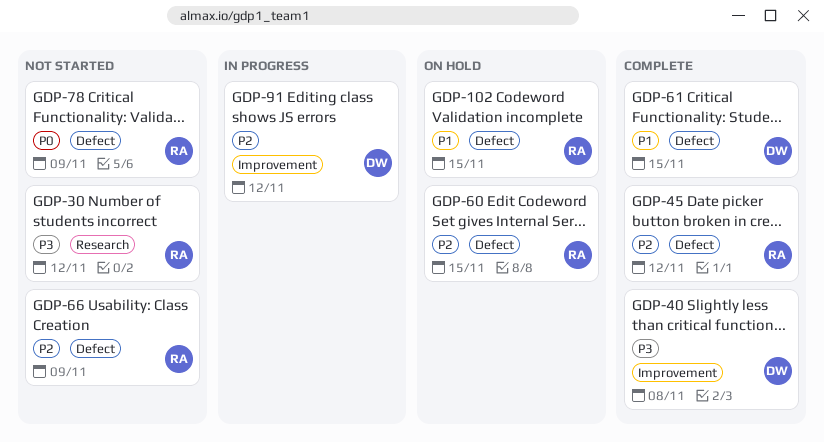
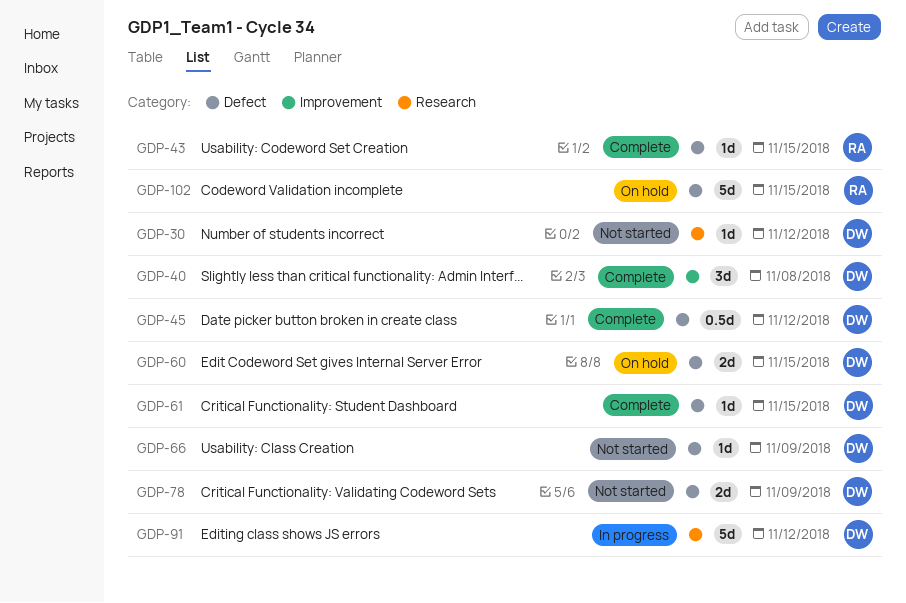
GDP-30, owner: RA -> DW
GDP-43: none -> present
GDP-45, owner: RA -> DW
GDP-60, owner: RA -> DW
GDP-66, owner: RA -> DW
GDP-78, owner: RA -> DW
GDP-91, label: Improvement -> Research

